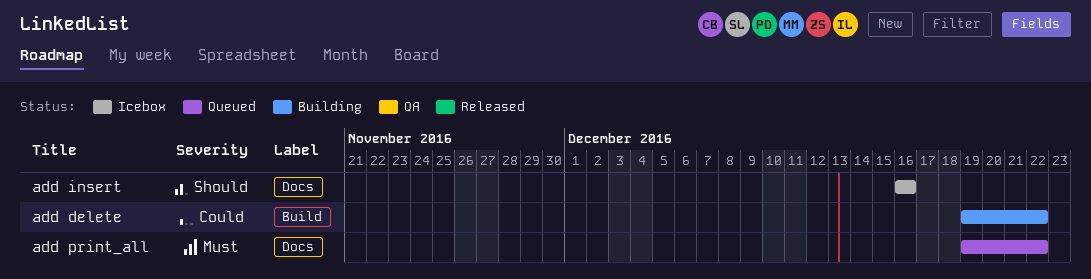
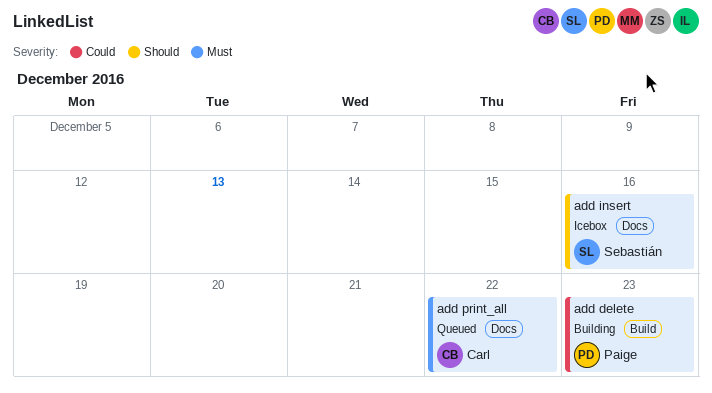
add delete, due: Dec 22 -> Dec 23

